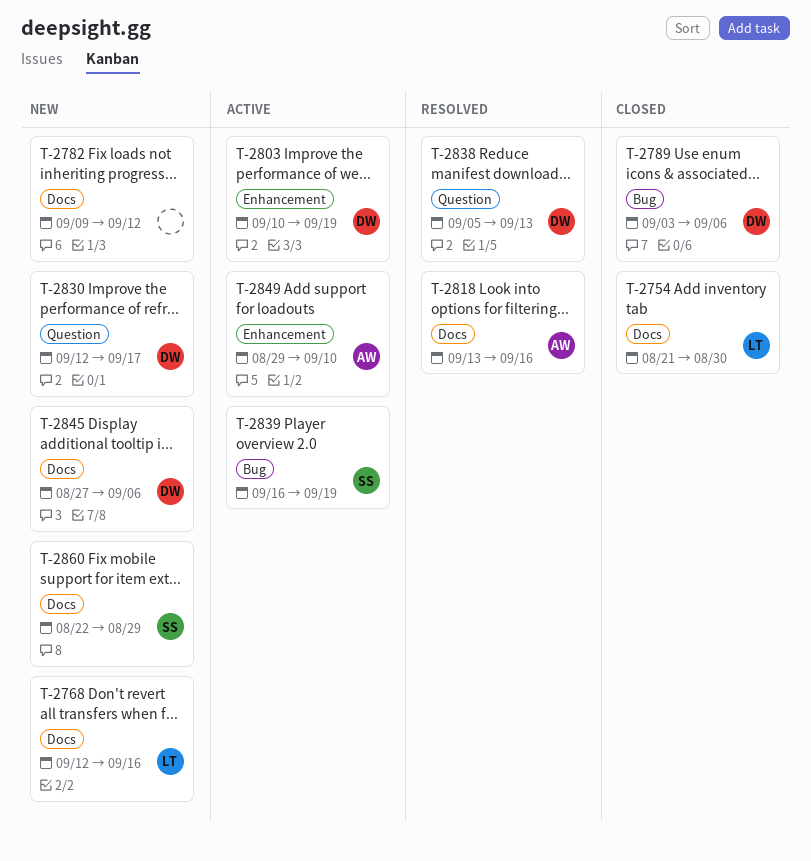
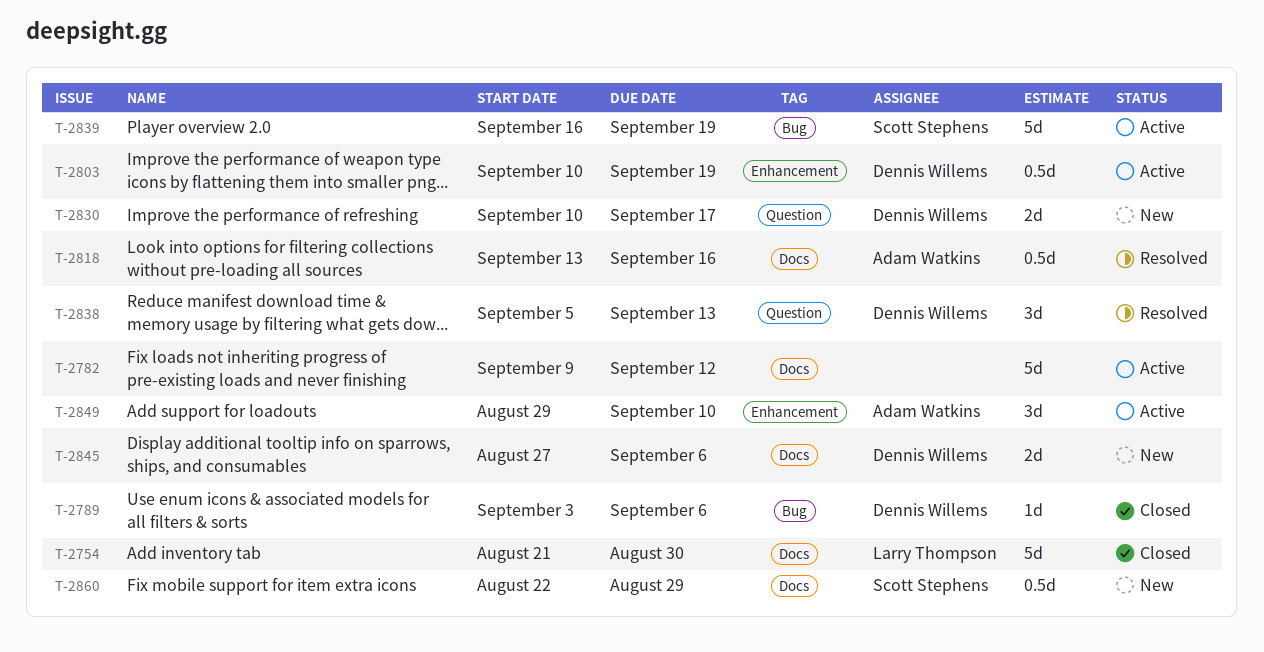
T-2768: present -> none
T-2782, status: New -> Active
T-2830, start: Sep 12 -> Sep 10

